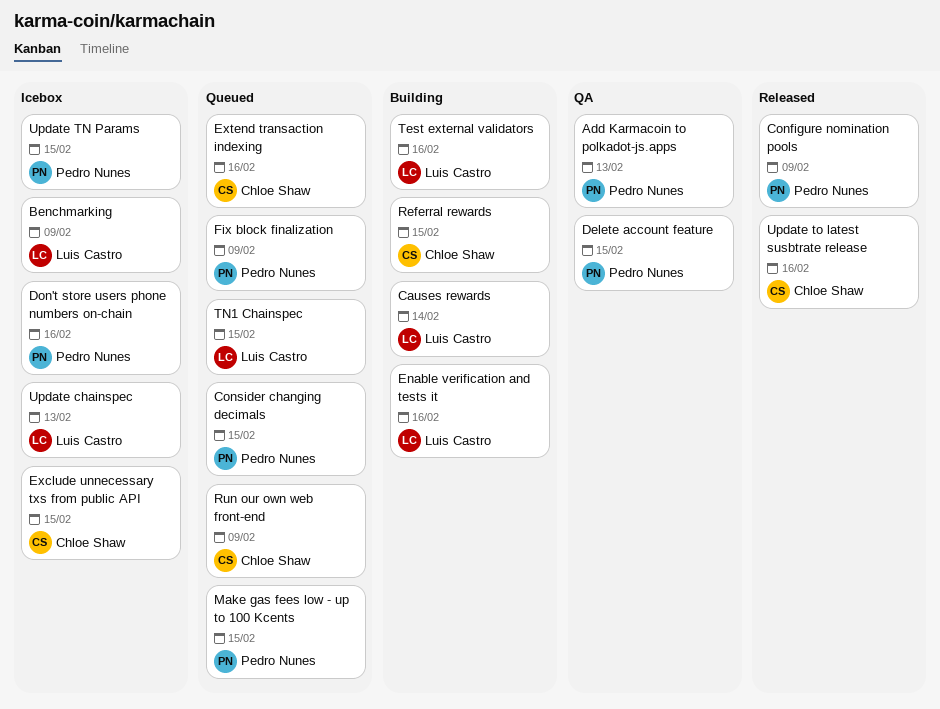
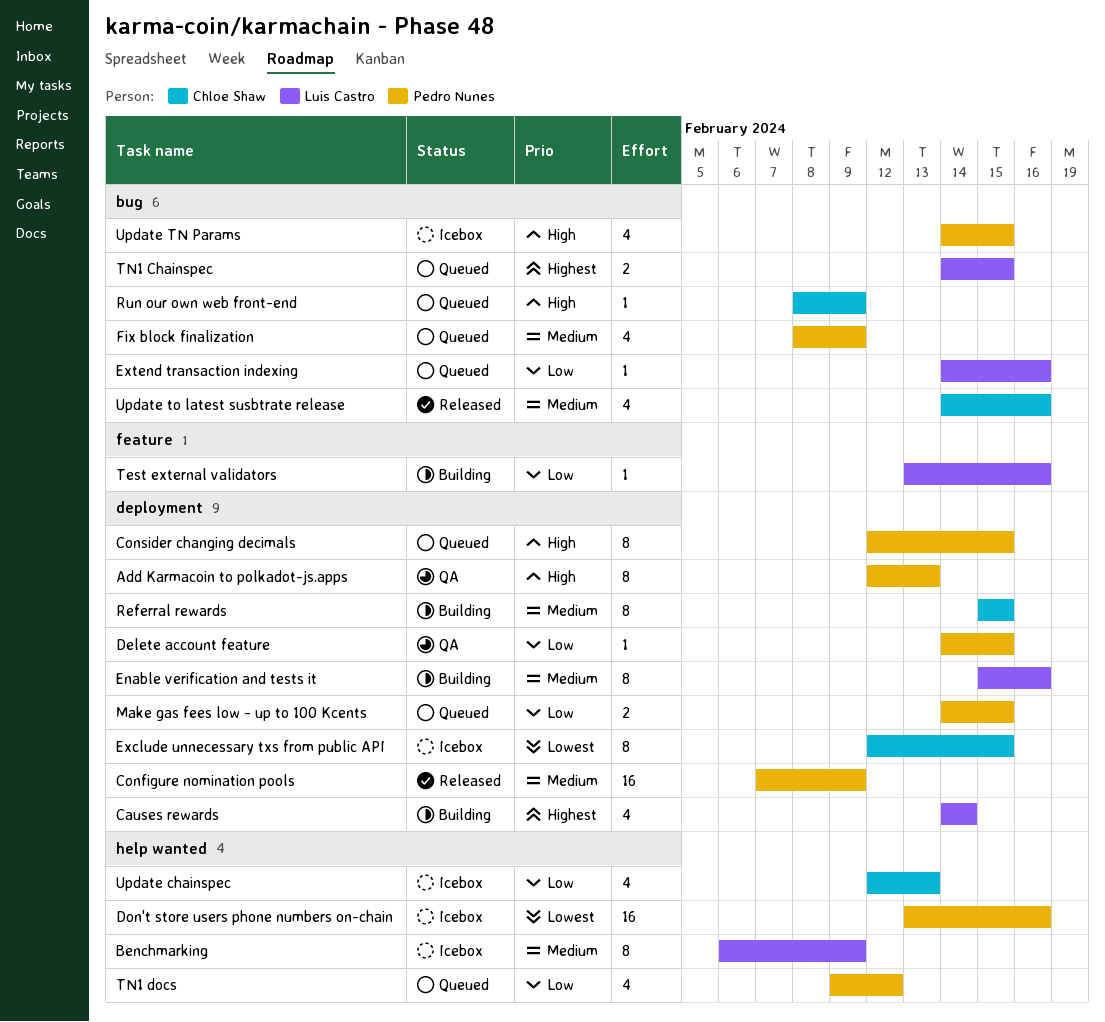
Extend transaction indexing, owner: Chloe Shaw -> Luis Castro
TN1 docs: none -> present
Update chainspec, owner: Luis Castro -> Chloe Shaw

